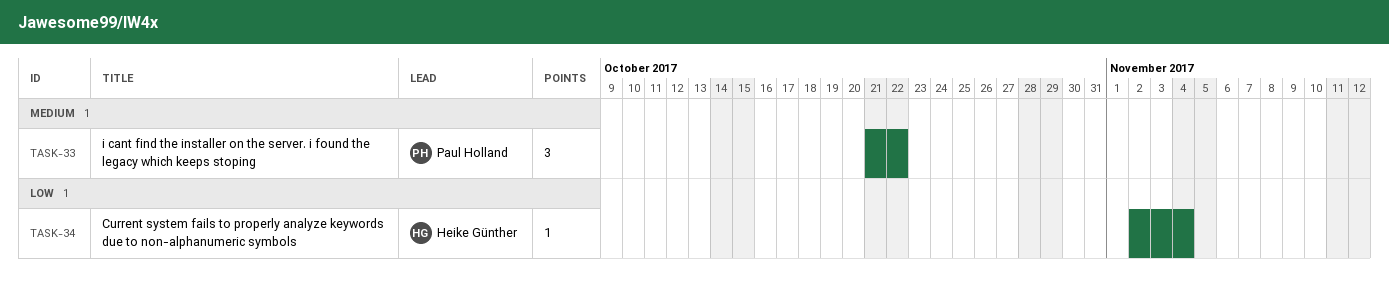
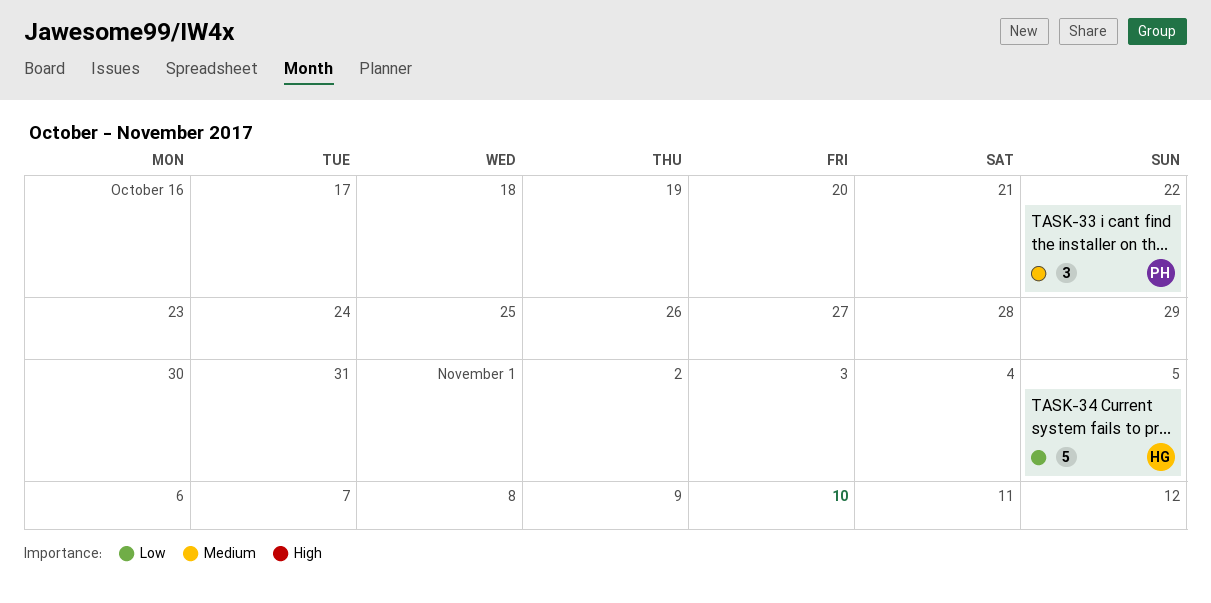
TASK-34, estimate: 1 -> 5
TASK-34, due: Nov 4 -> Nov 5

